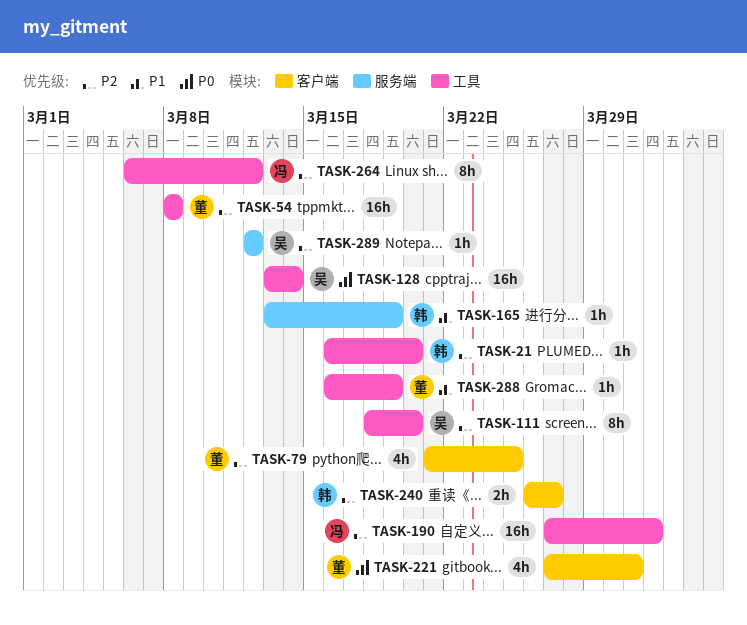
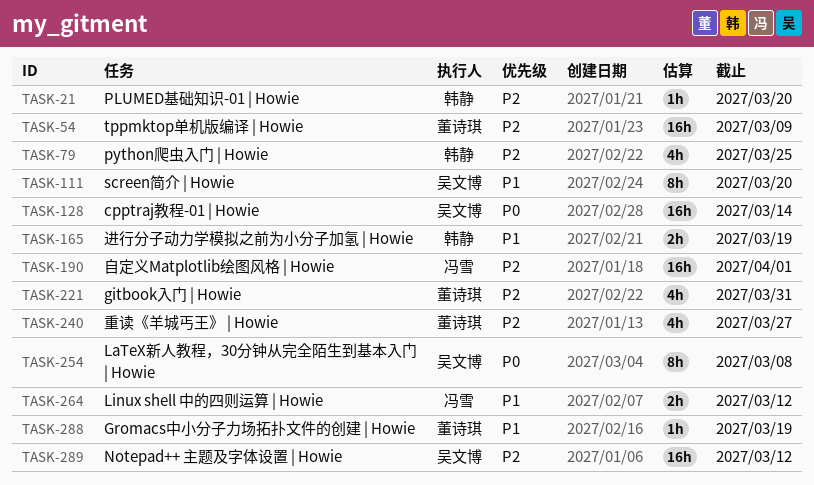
TASK-54, due: Mar 8 -> Mar 9
TASK-79, owner: 董诗琪 -> 韩静
TASK-111, priority: P2 -> P1
TASK-165, estimate: 1h -> 2h
TASK-221, priority: P0 -> P2
TASK-240, owner: 韩静 -> 董诗琪
TASK-240, estimate: 2h -> 4h
TASK-254: none -> present
TASK-264, priority: P2 -> P1
TASK-264, estimate: 8h -> 2h
TASK-289, estimate: 1h -> 16h

